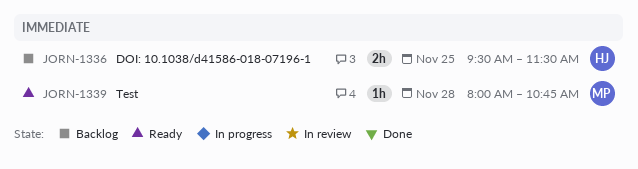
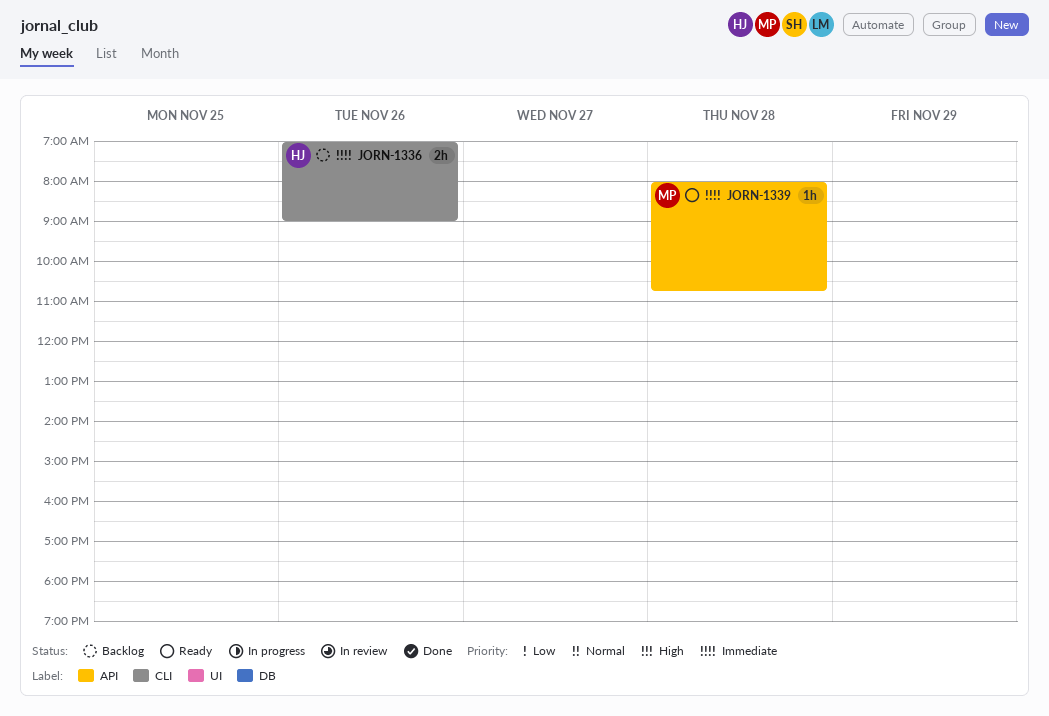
JORN-1336, day: Nov 25 -> Nov 26
JORN-1336, begins: 09:30 -> 07:00
JORN-1336, ends: 11:30 -> 09:00

